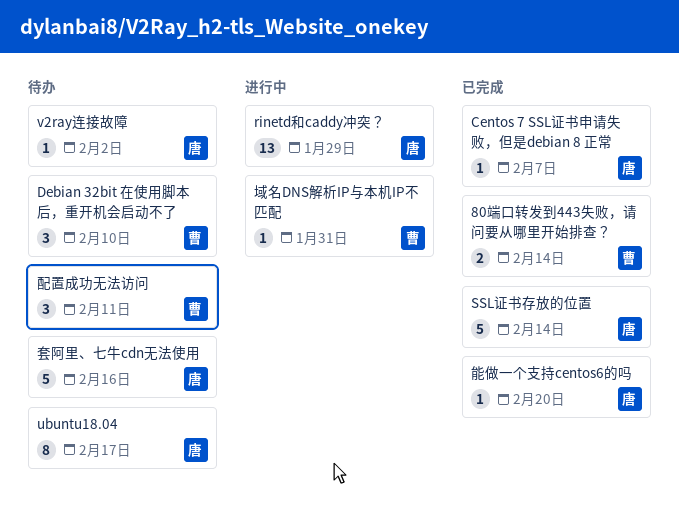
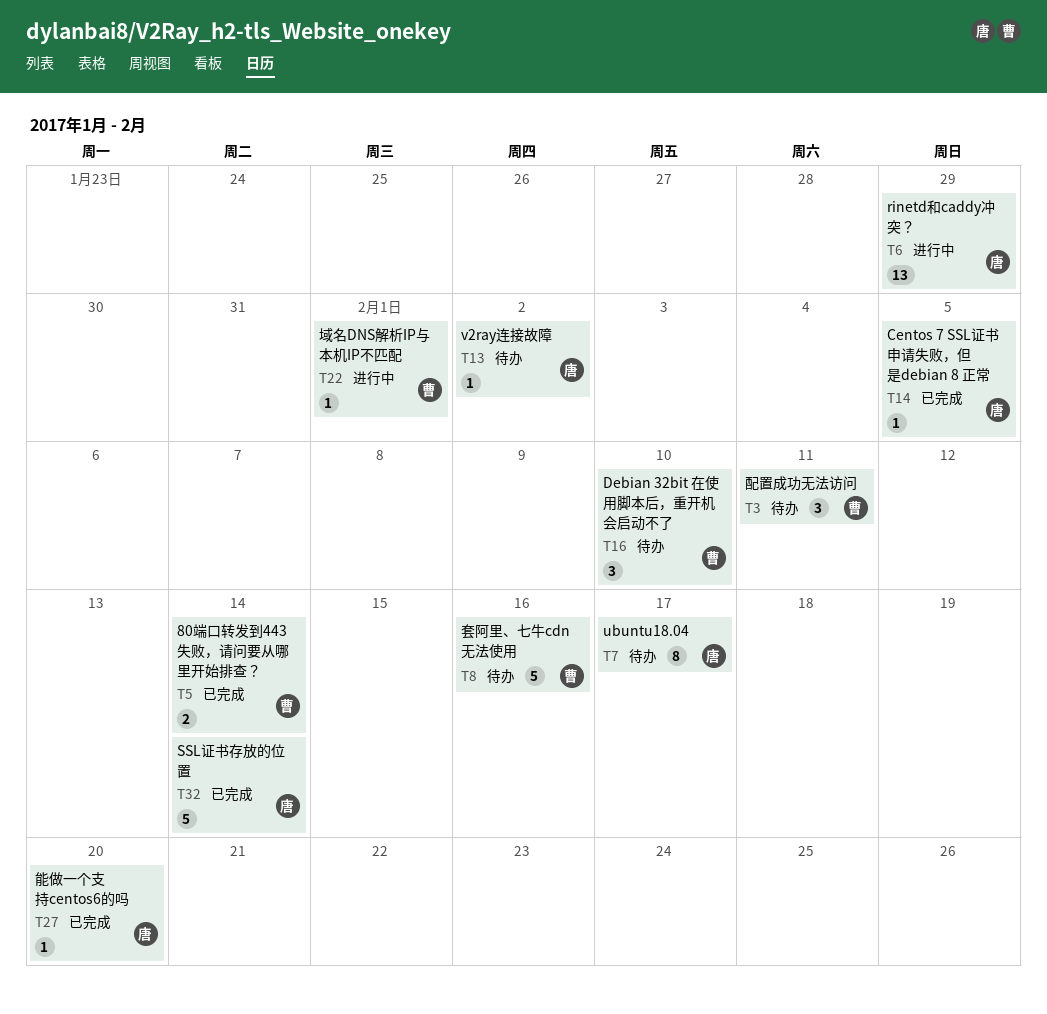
Centos 7 SSL证书申请失败，但是debian 8 正常, due: Feb 7 -> Feb 5
域名DNS解析IP与本机IP不匹配, due: Jan 31 -> Feb 1
套阿里、七牛cdn无法使用, owner: 唐 -> 曹

